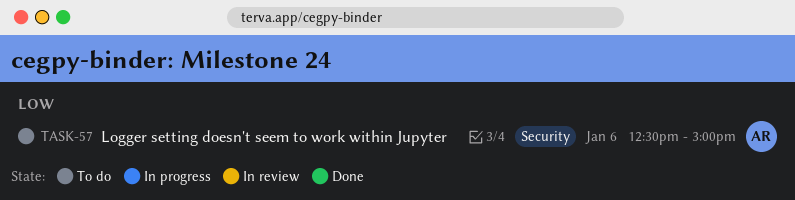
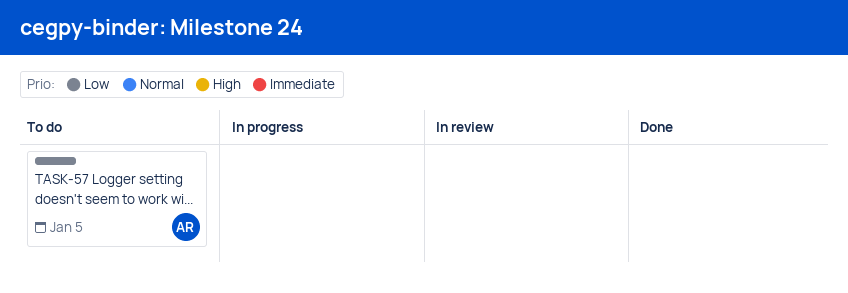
TASK-57, day: Jan 6 -> Jan 5

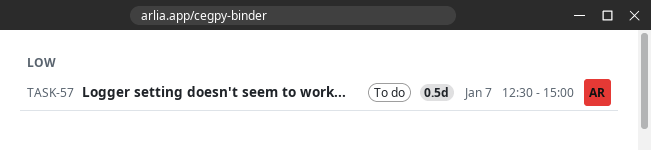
TASK-57, day: Jan 5 -> Jan 7

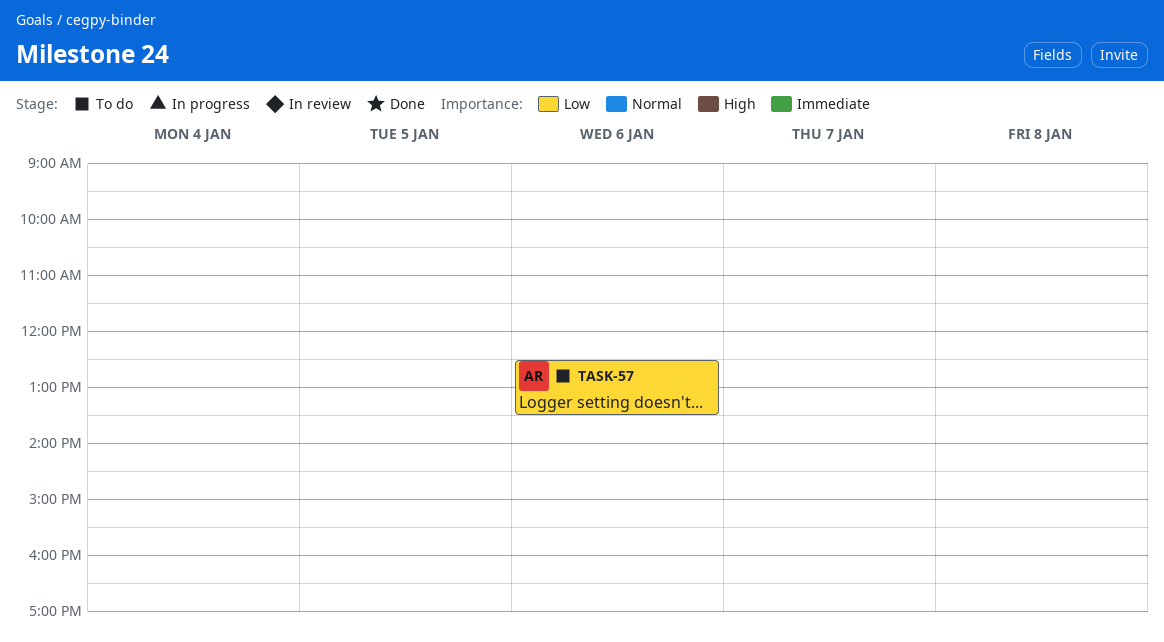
TASK-57, day: Jan 7 -> Jan 6
TASK-57, ends: 15:00 -> 13:30

